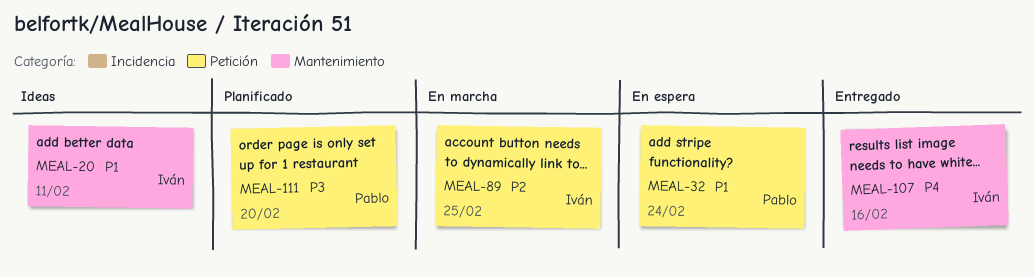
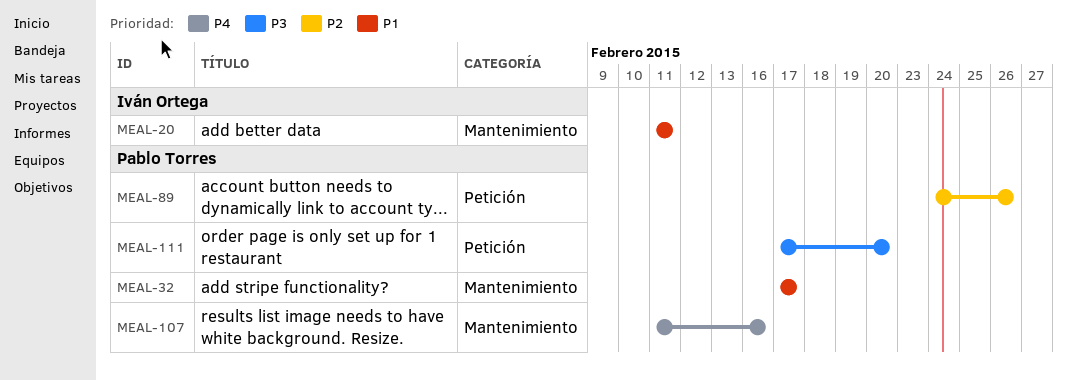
MEAL-32, label: Petición -> Mantenimiento
MEAL-32, due: Feb 24 -> Feb 17
MEAL-89, owner: Iván Ortega -> Pablo Torres
MEAL-89, due: Feb 25 -> Feb 26
MEAL-107, owner: Iván Ortega -> Pablo Torres

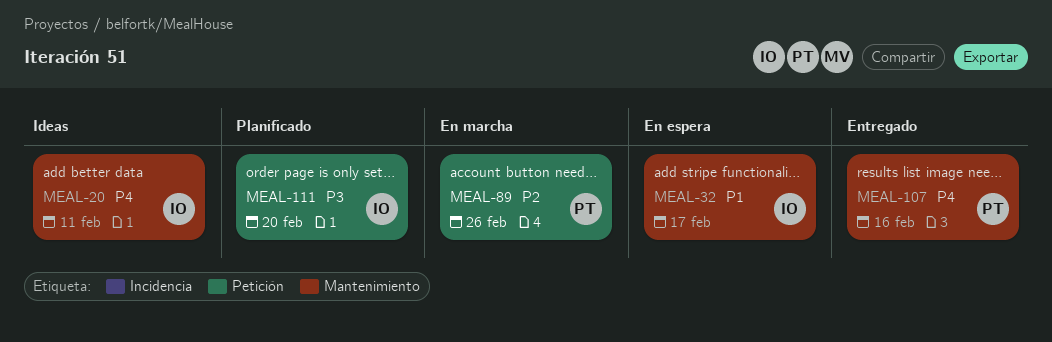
MEAL-20, priority: P1 -> P4
MEAL-32, owner: Pablo Torres -> Iván Ortega
MEAL-111, owner: Pablo Torres -> Iván Ortega

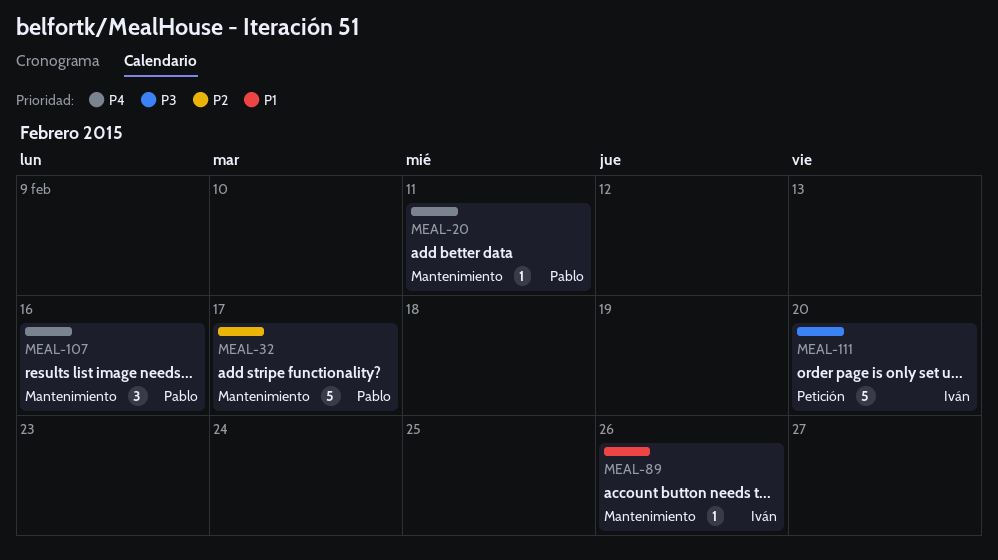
MEAL-20, owner: Iván -> Pablo
MEAL-32, owner: Iván -> Pablo
MEAL-32, priority: P1 -> P2
MEAL-89, owner: Pablo -> Iván
MEAL-89, priority: P2 -> P1
MEAL-89, label: Petición -> Mantenimiento

